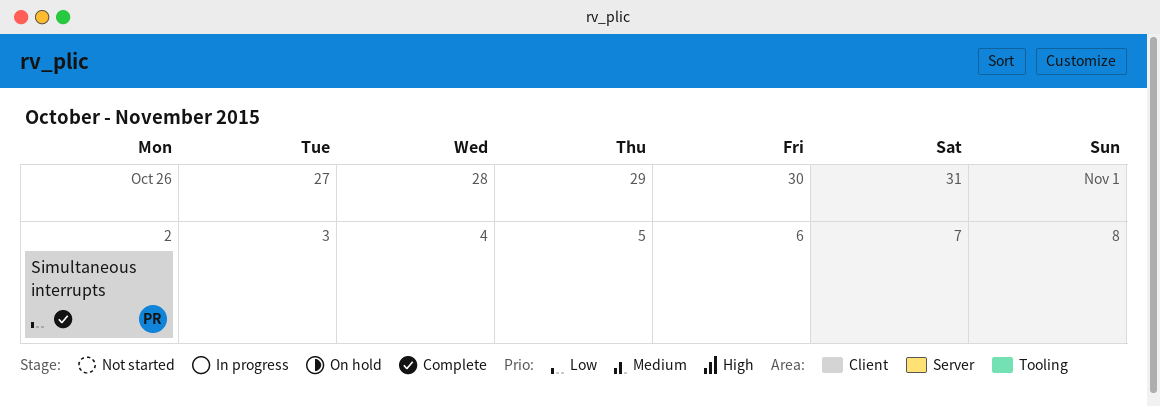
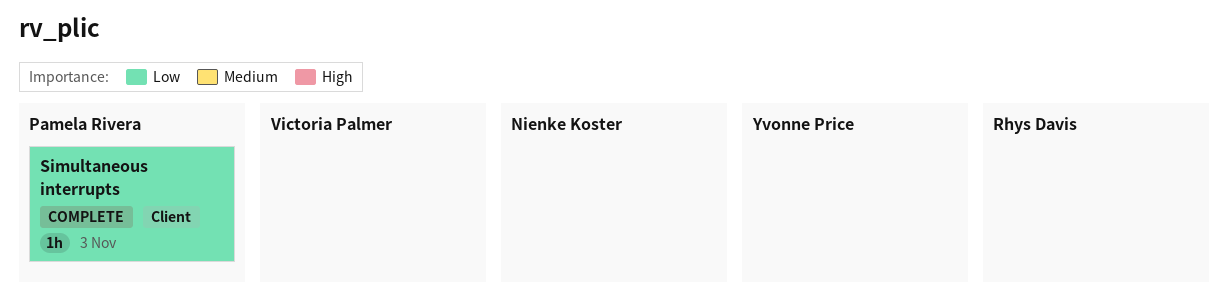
Simultaneous interrupts, due: Nov 2 -> Nov 3

